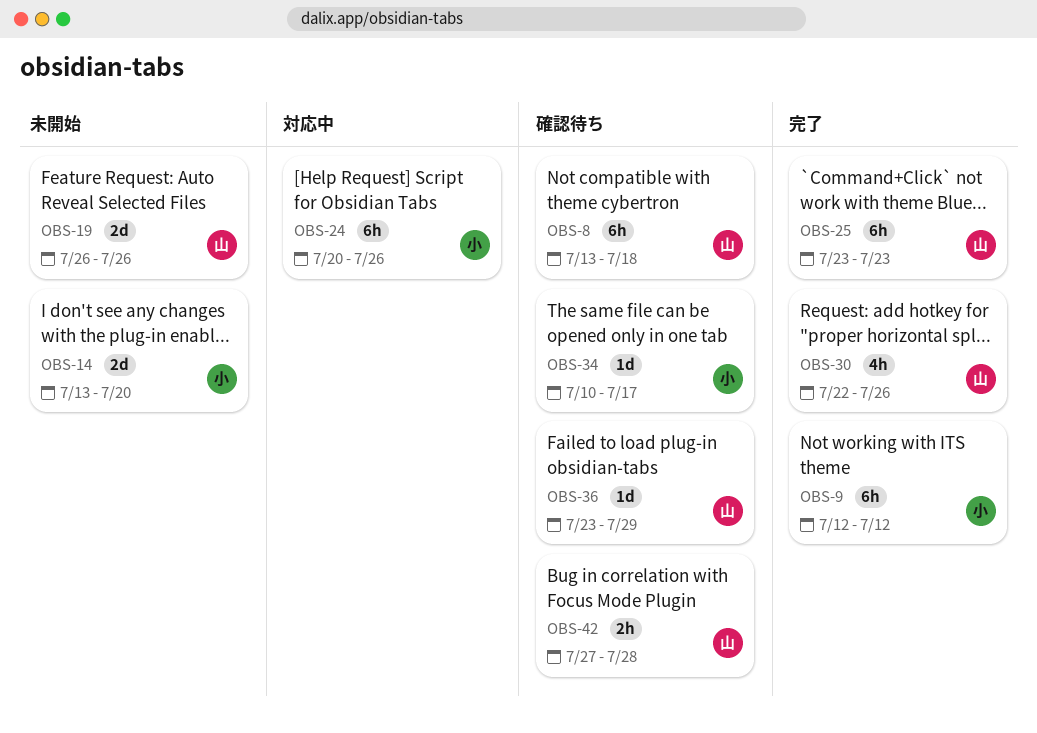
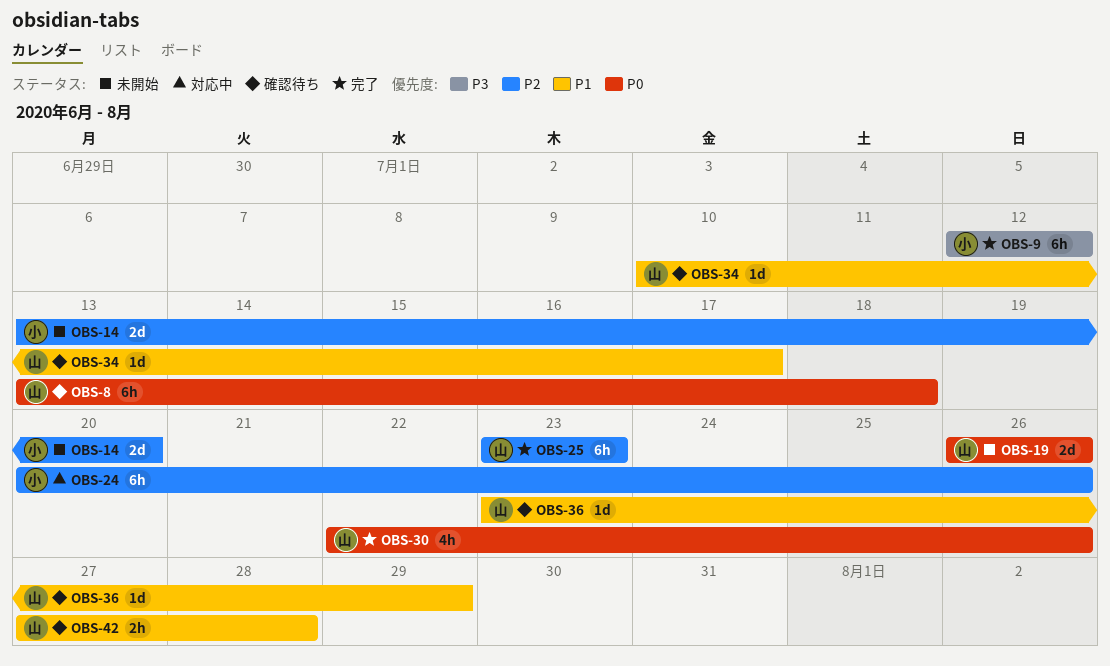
OBS-34, owner: 小 -> 山

